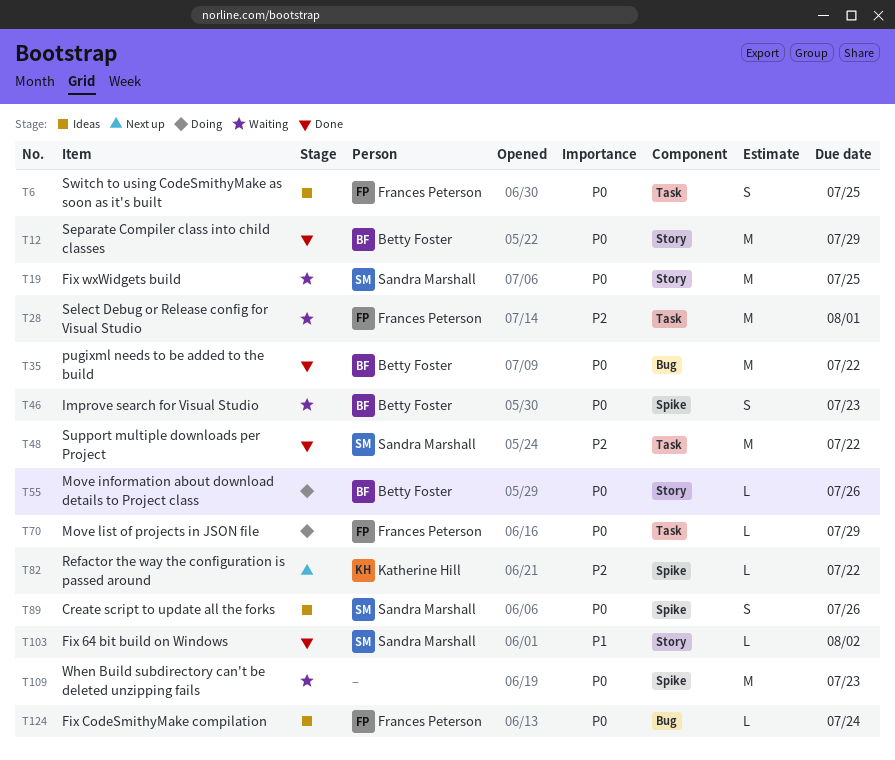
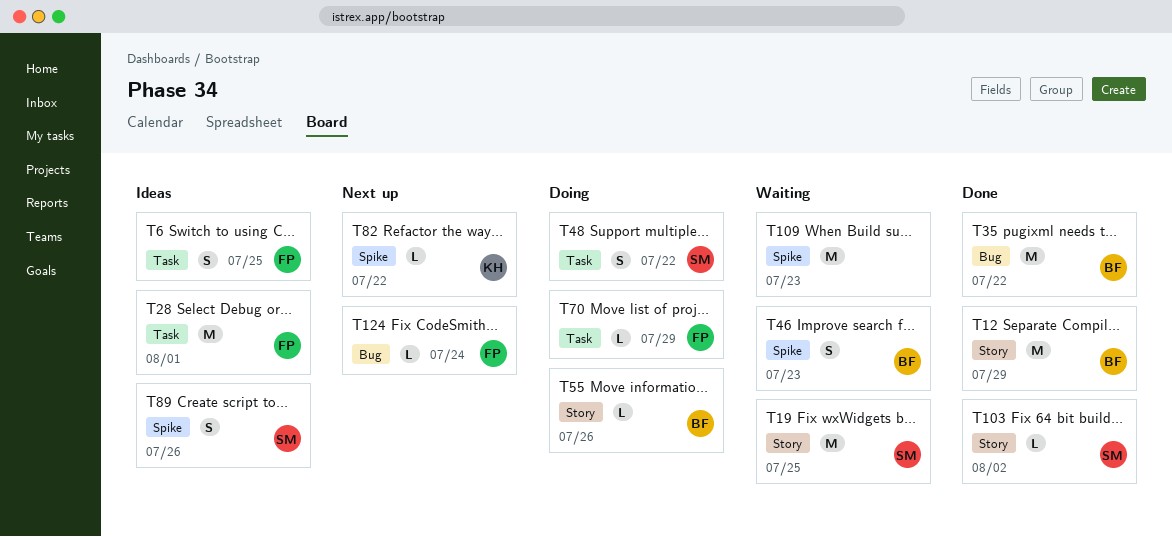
T28, status: Waiting -> Ideas
T48, status: Done -> Doing
T48, estimate: M -> S
T124, status: Ideas -> Next up

